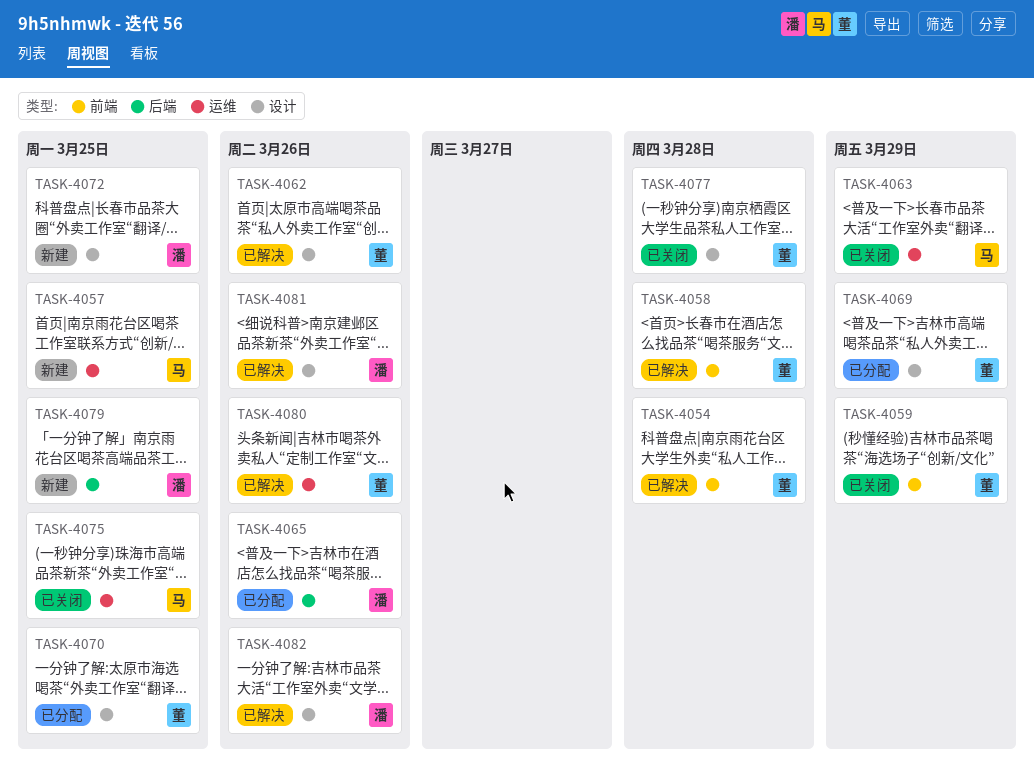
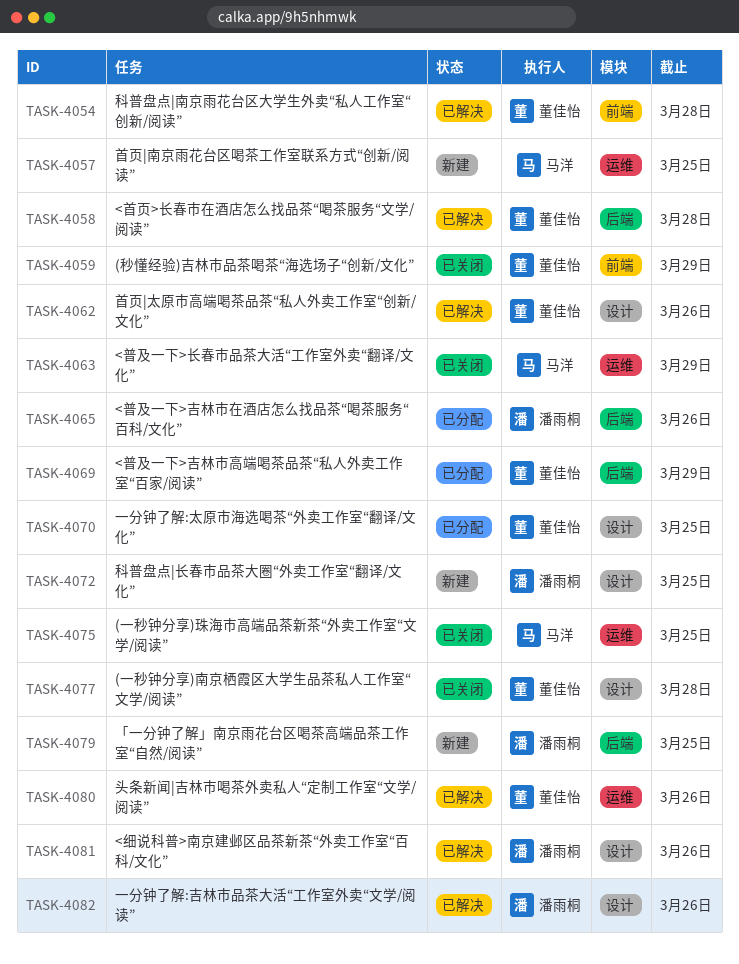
TASK-4058, label: 前端 -> 后端
TASK-4069, label: 设计 -> 后端

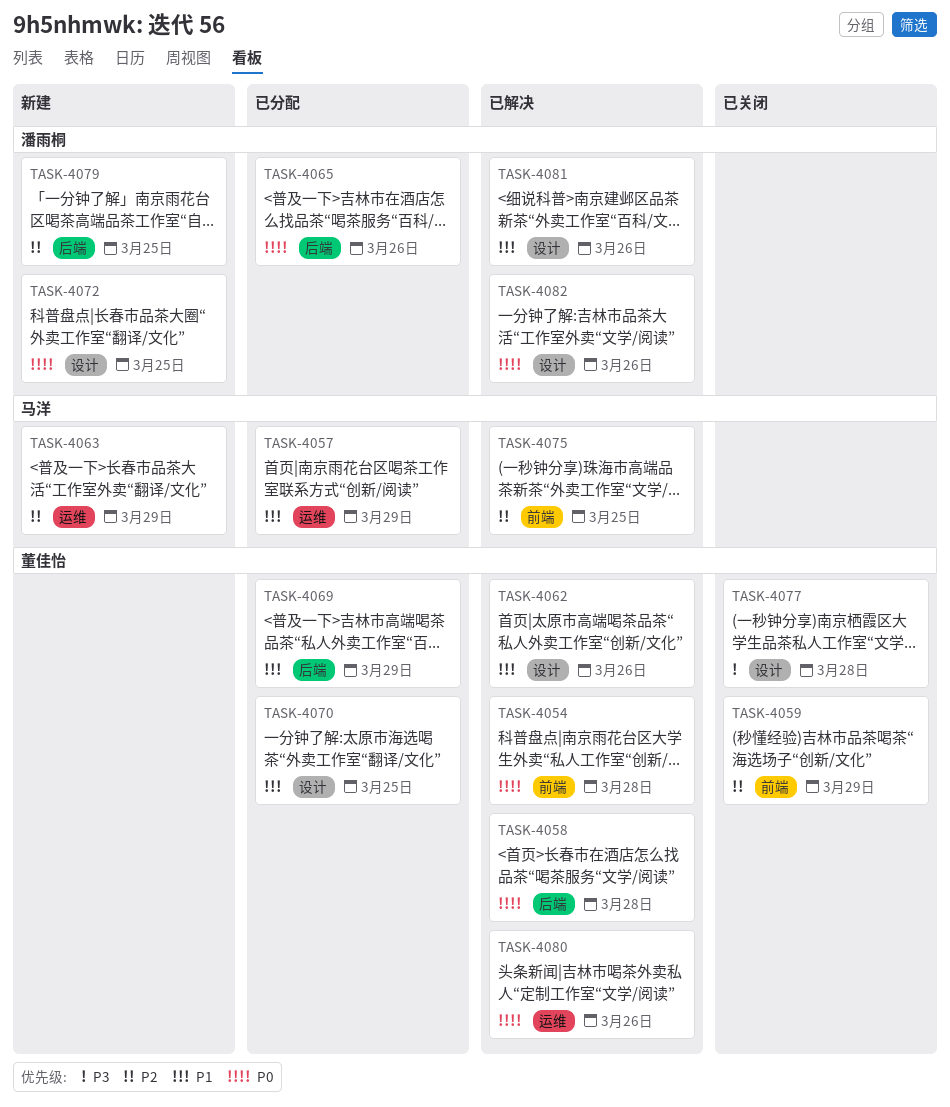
TASK-4057, status: 新建 -> 已分配
TASK-4057, due: Mar 25 -> Mar 29
TASK-4063, status: 已关闭 -> 新建
TASK-4075, status: 已关闭 -> 已解决
TASK-4075, label: 运维 -> 前端

